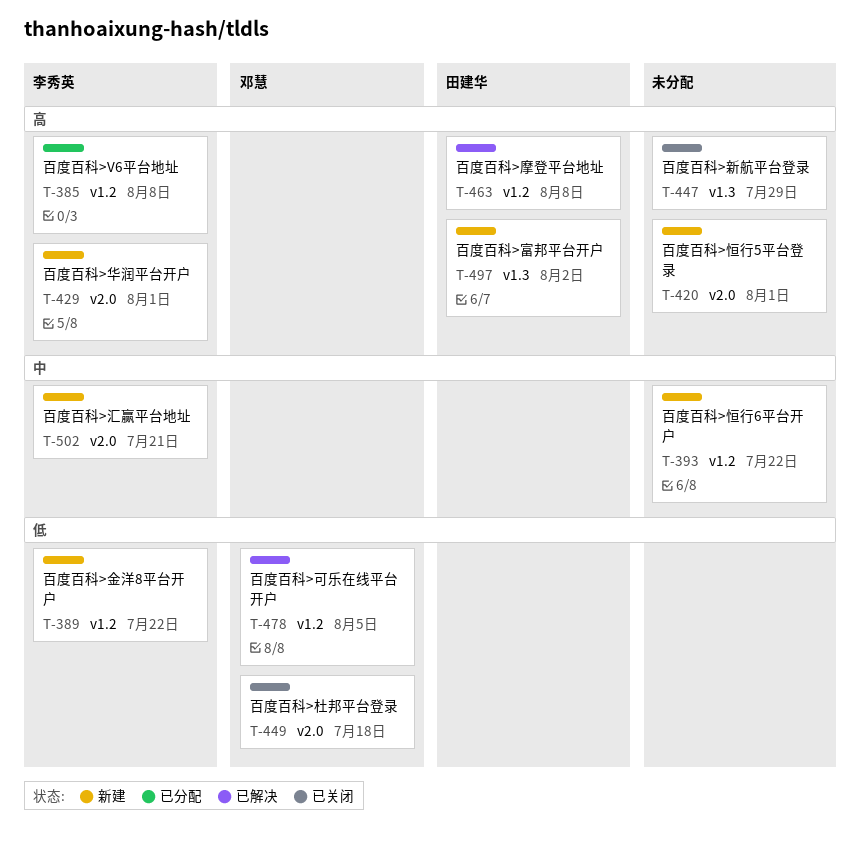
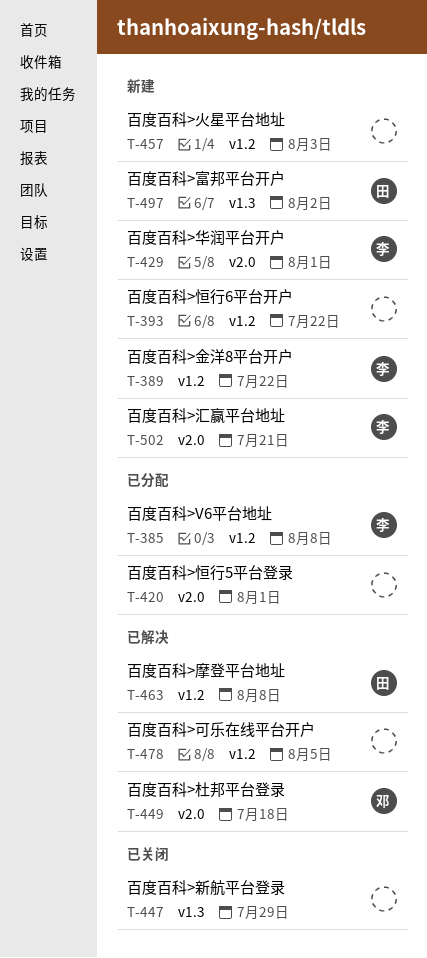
T-420, status: 新建 -> 已分配
T-449, status: 已关闭 -> 已解决
T-457: none -> present
T-478, owner: 邓慧 -> none

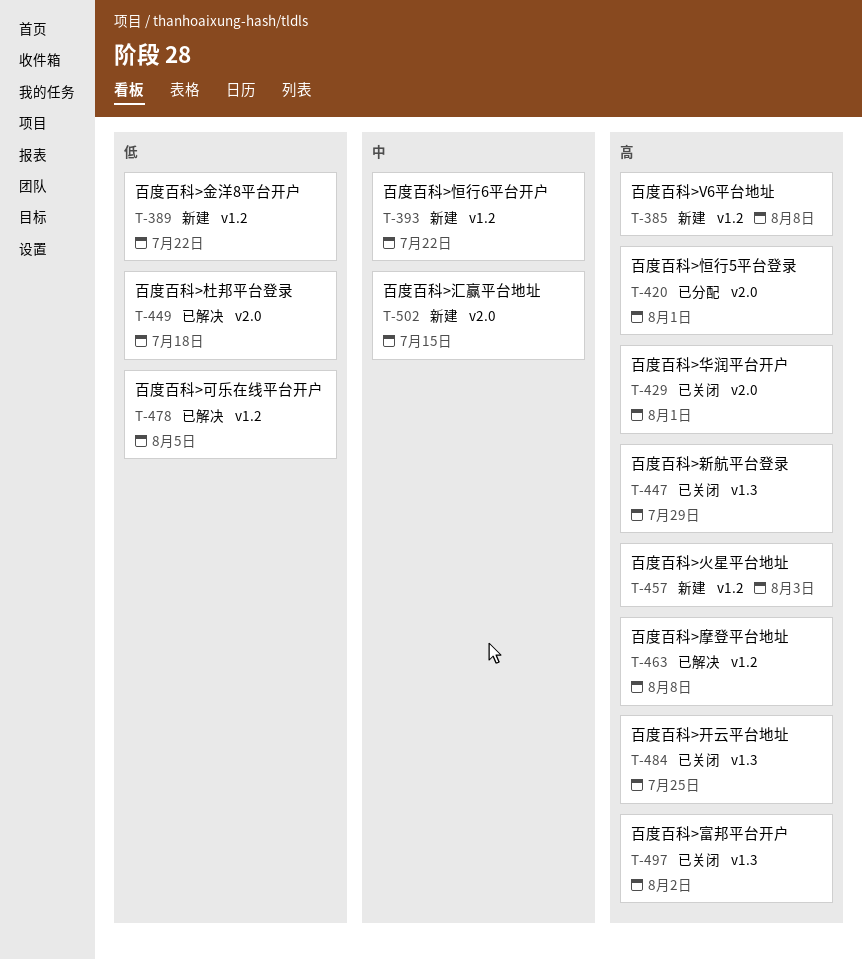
T-385, status: 已分配 -> 新建
T-429, status: 新建 -> 已关闭
T-484: none -> present
T-497, status: 新建 -> 已关闭
T-502, due: Jul 21 -> Jul 15

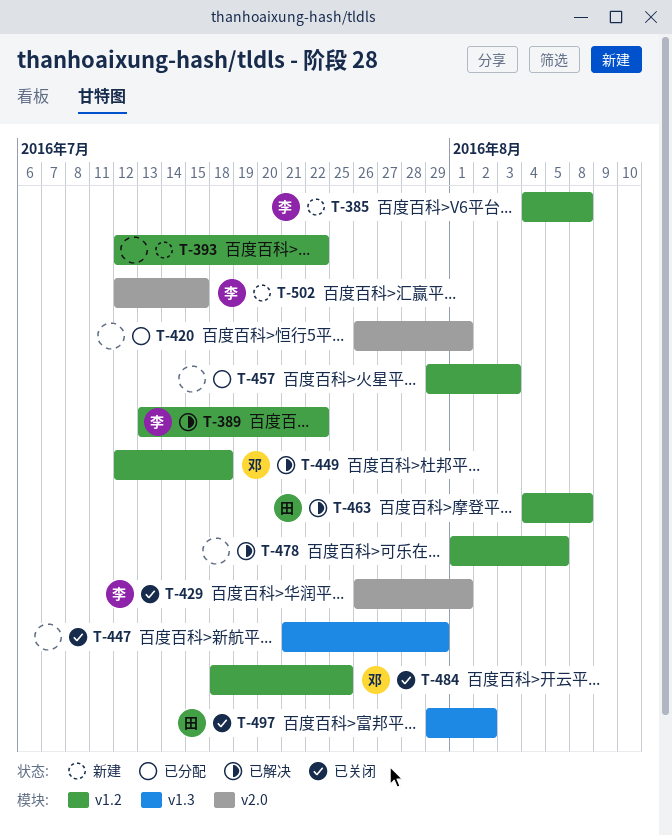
T-389, status: 新建 -> 已解决
T-449, label: v2.0 -> v1.2
T-457, status: 新建 -> 已分配
T-484, label: v1.3 -> v1.2

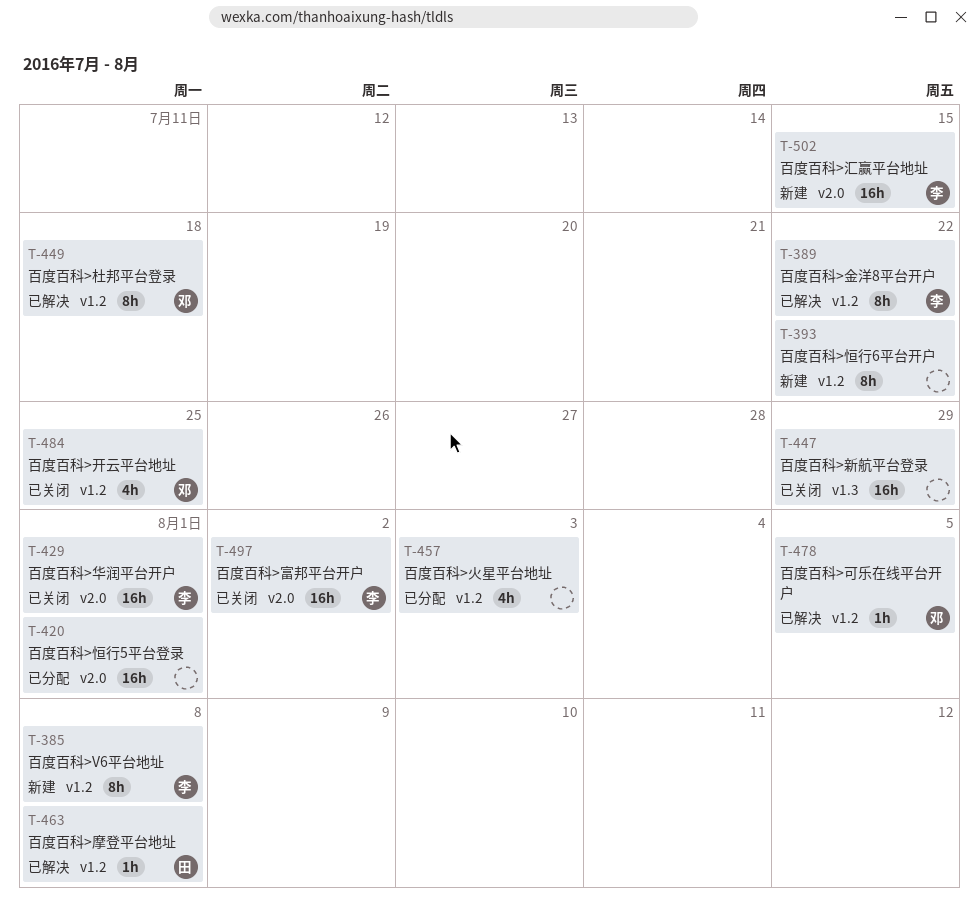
T-478, owner: none -> 邓
T-497, owner: 田 -> 李
T-497, label: v1.3 -> v2.0

